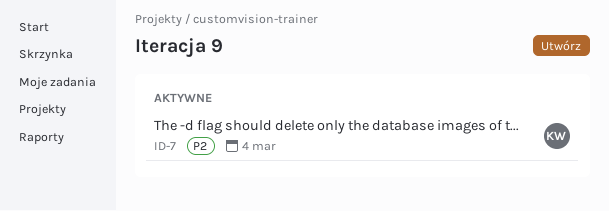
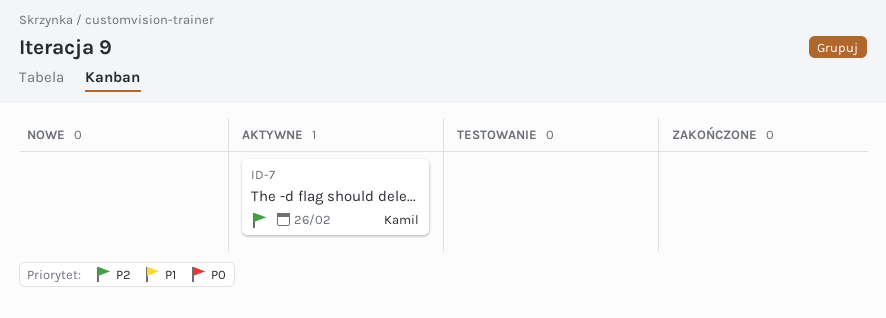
ID-7, due: Mar 4 -> Feb 26

